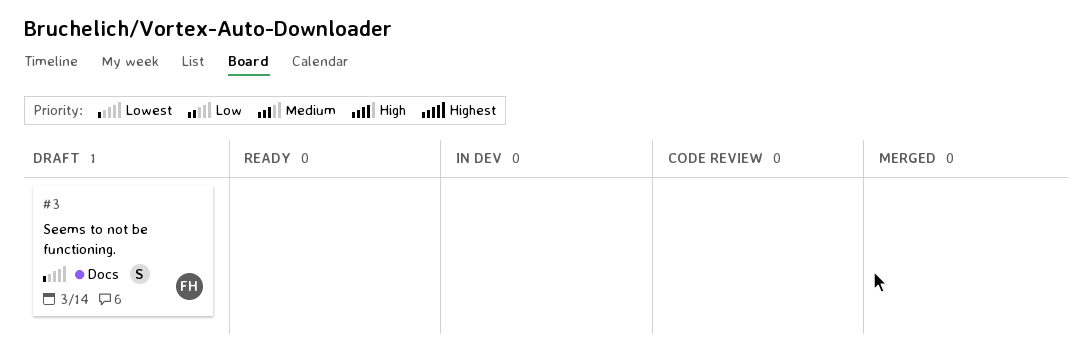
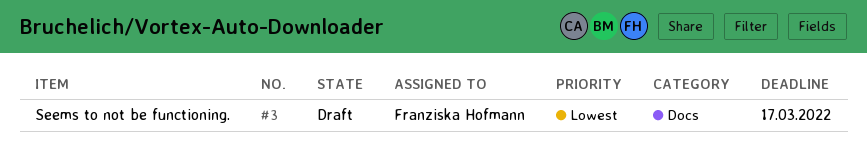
#3, due: Mar 14 -> Mar 17

